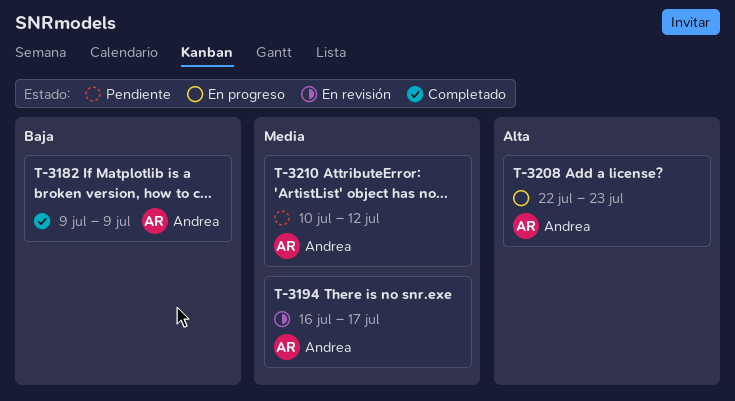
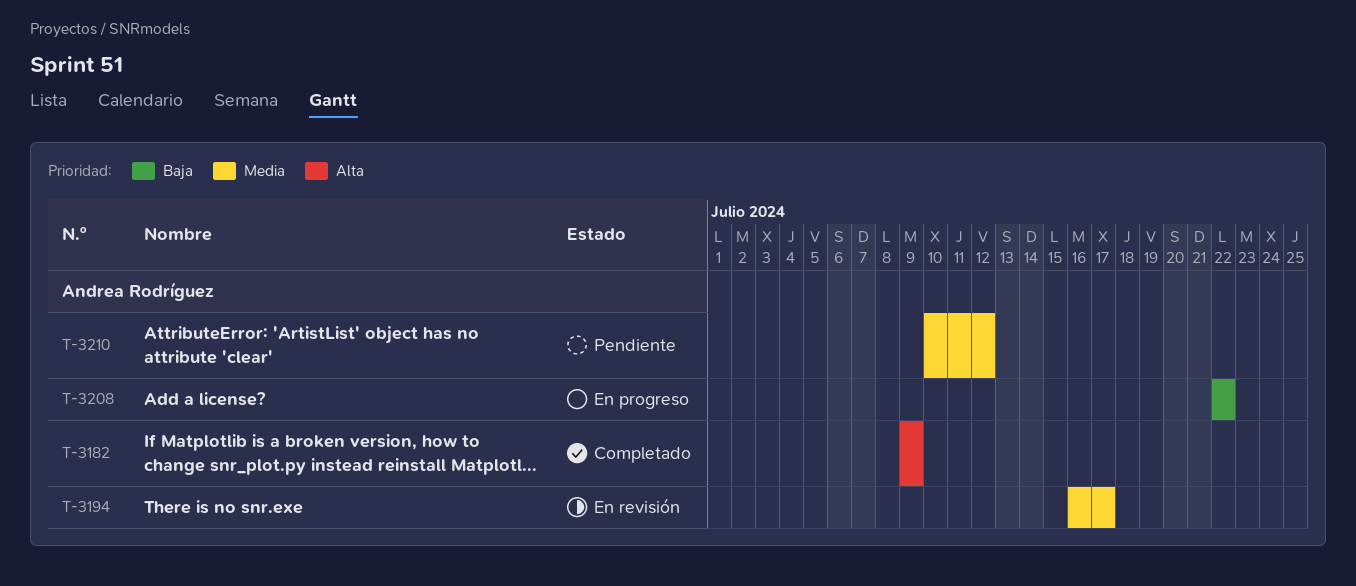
T-3182, priority: Baja -> Alta
T-3208, priority: Alta -> Baja
T-3208, due: Jul 23 -> Jul 22

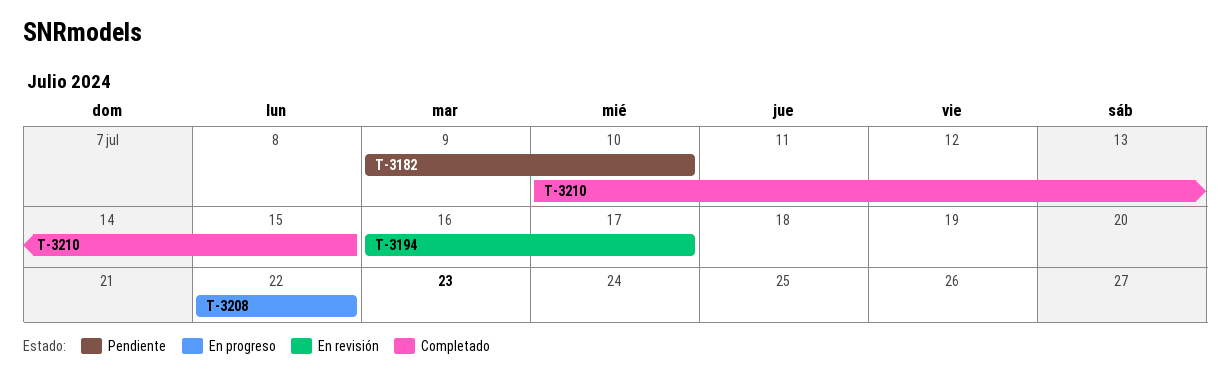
T-3182, status: Completado -> Pendiente
T-3182, due: Jul 9 -> Jul 10
T-3210, status: Pendiente -> Completado
T-3210, due: Jul 12 -> Jul 15

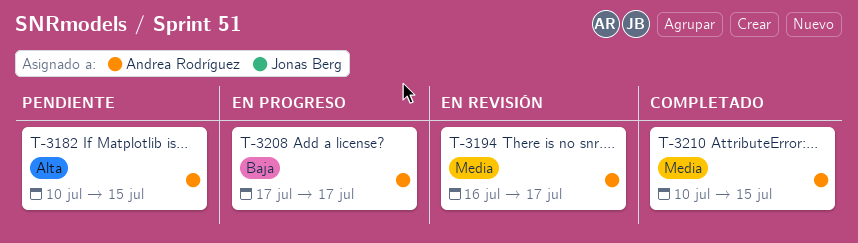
T-3182, start: Jul 9 -> Jul 10
T-3182, due: Jul 10 -> Jul 15
T-3208, start: Jul 22 -> Jul 17
T-3208, due: Jul 22 -> Jul 17

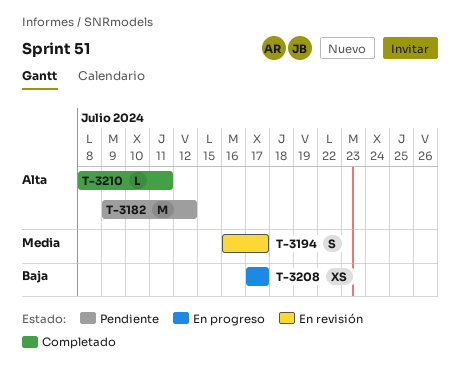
T-3182, start: Jul 10 -> Jul 9
T-3182, due: Jul 15 -> Jul 12
T-3210, priority: Media -> Alta
T-3210, start: Jul 10 -> Jul 8
T-3210, due: Jul 15 -> Jul 11

